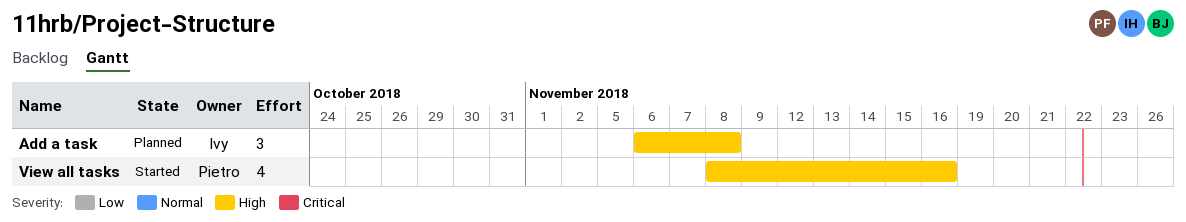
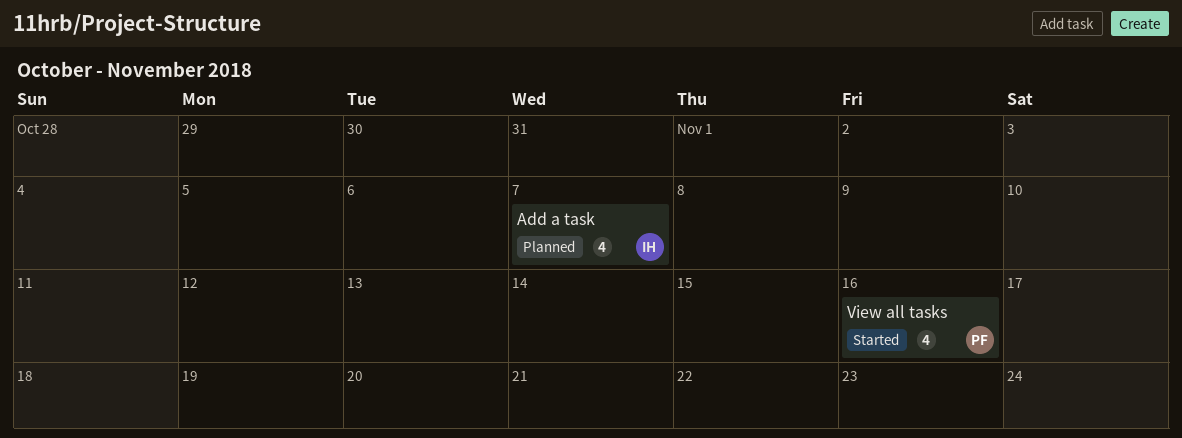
Add a task, estimate: 3 -> 4
Add a task, due: Nov 8 -> Nov 7

